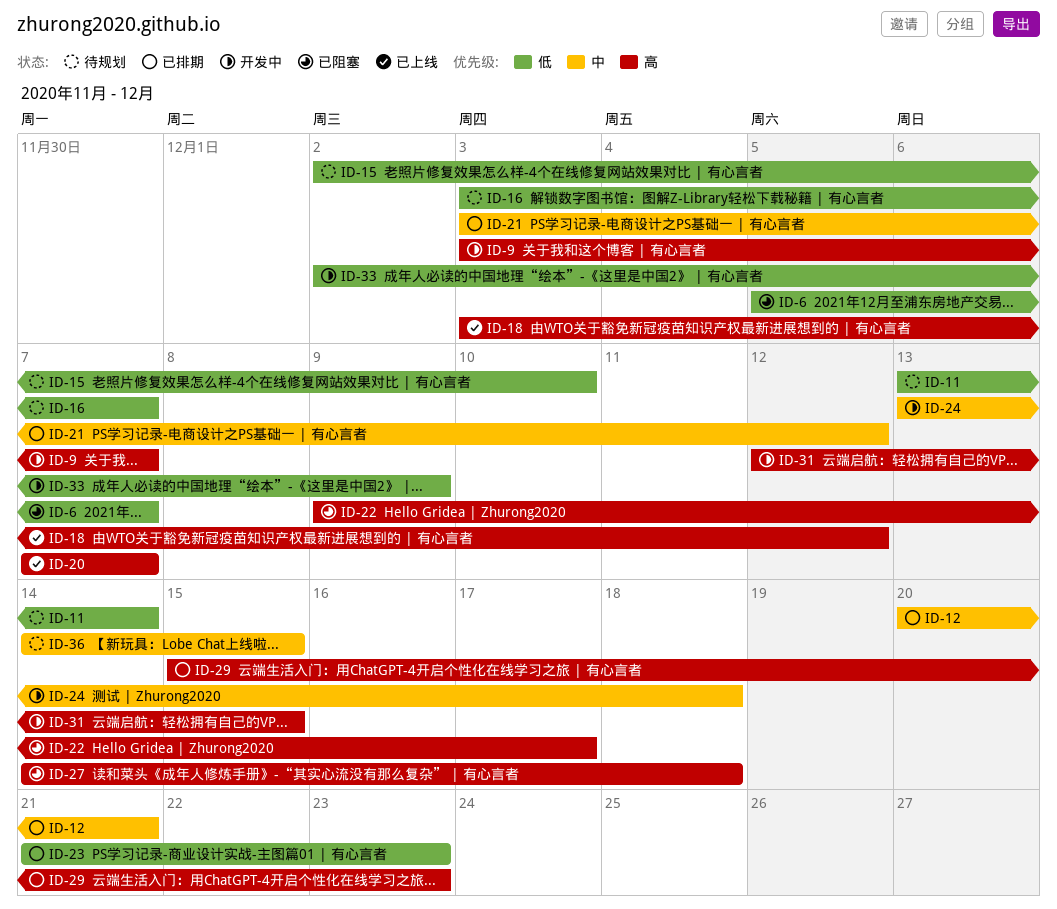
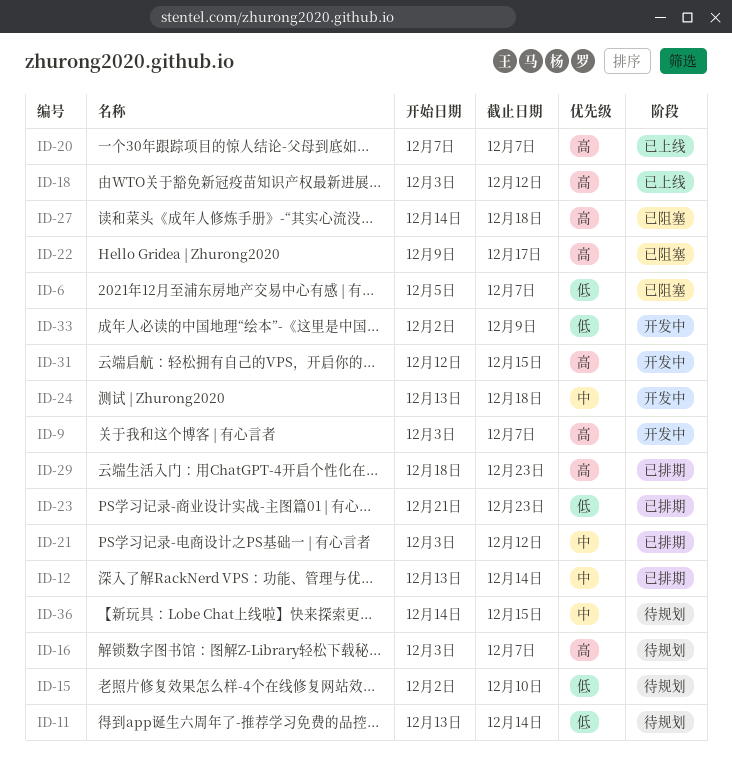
ID-12, start: Dec 20 -> Dec 13
ID-12, due: Dec 21 -> Dec 14
ID-16, priority: 低 -> 高
ID-29, start: Dec 15 -> Dec 18

